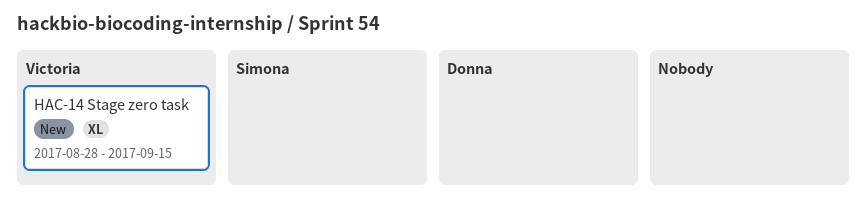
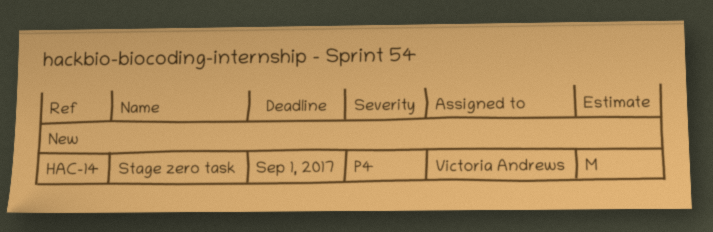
HAC-14, estimate: XL -> M
HAC-14, due: Sep 15 -> Sep 1

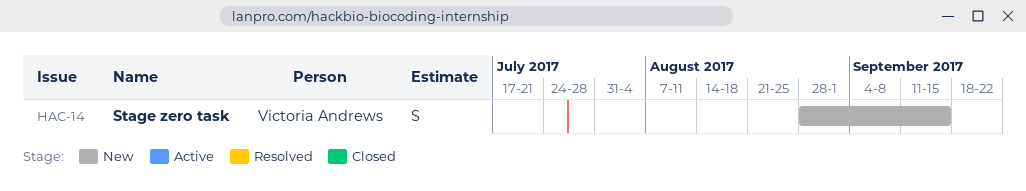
HAC-14, estimate: M -> S
HAC-14, due: Sep 1 -> Sep 15

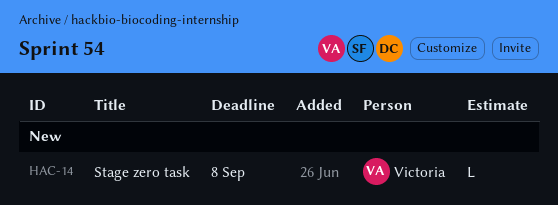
HAC-14, estimate: S -> L
HAC-14, due: Sep 15 -> Sep 8

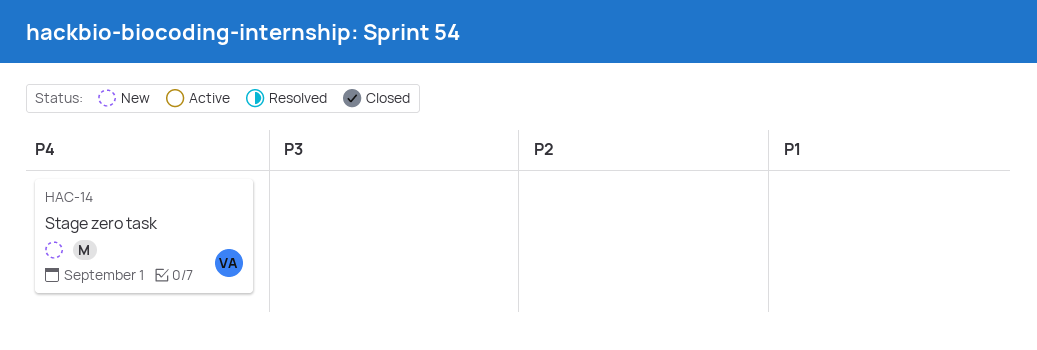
HAC-14, estimate: L -> M
HAC-14, due: Sep 8 -> Sep 1

